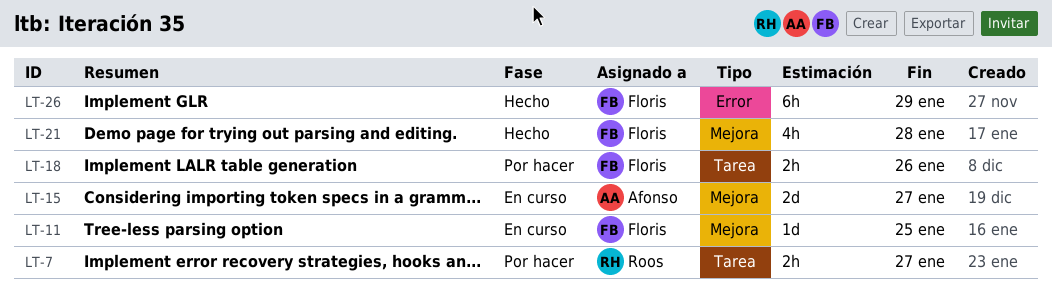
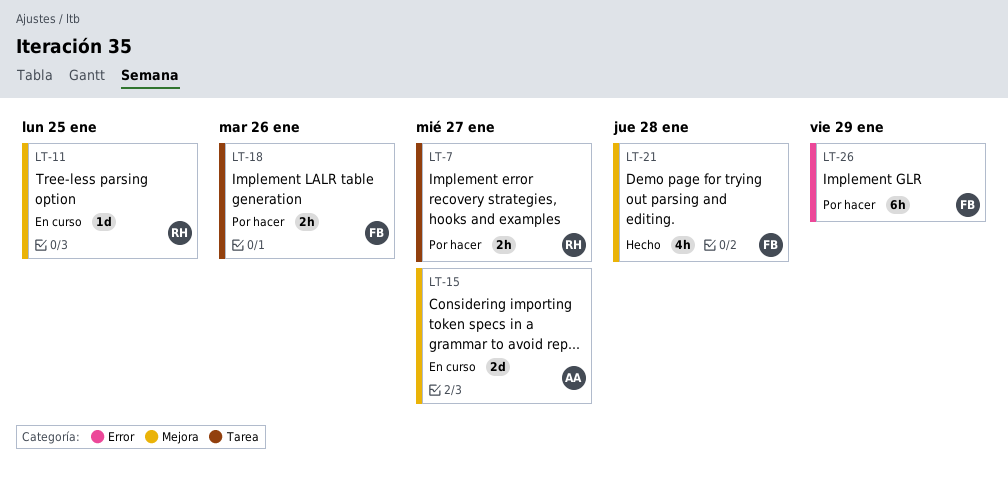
LT-11, owner: Floris -> Roos
LT-26, status: Hecho -> Por hacer

